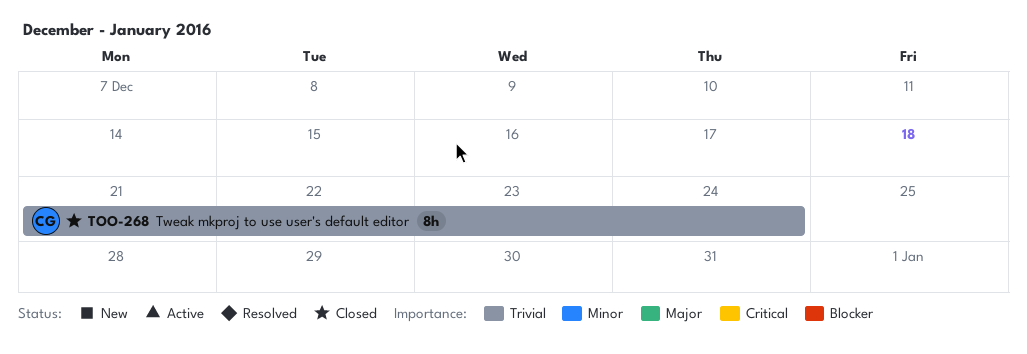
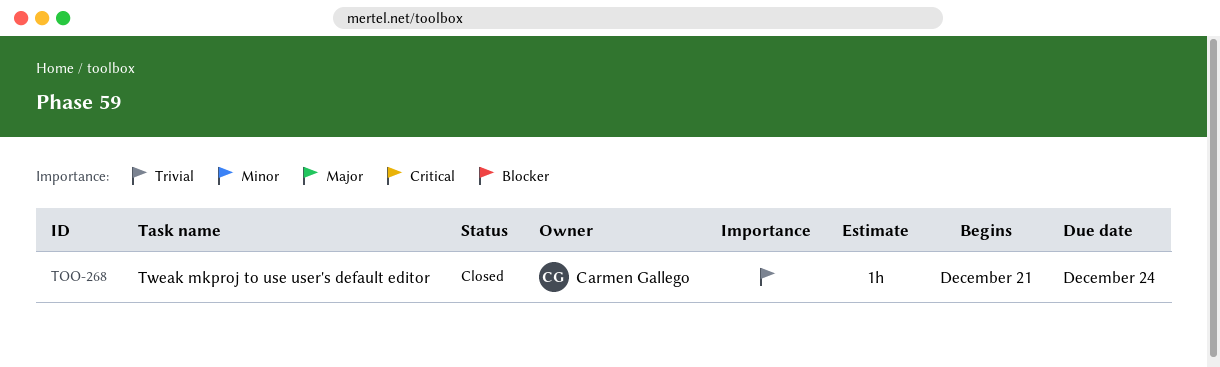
TOO-268, estimate: 8h -> 1h

